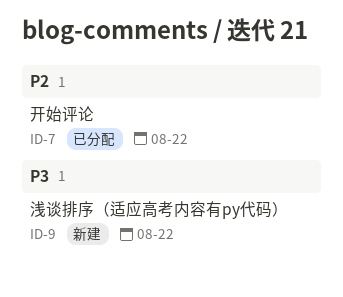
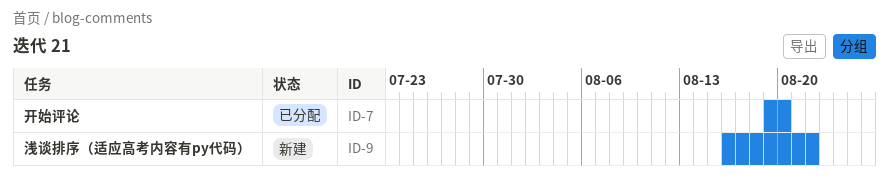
ID-7, due: Aug 22 -> Aug 20

